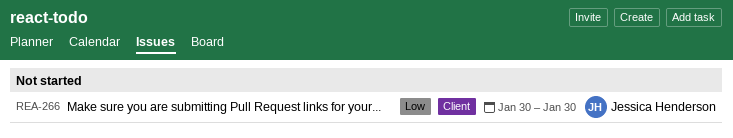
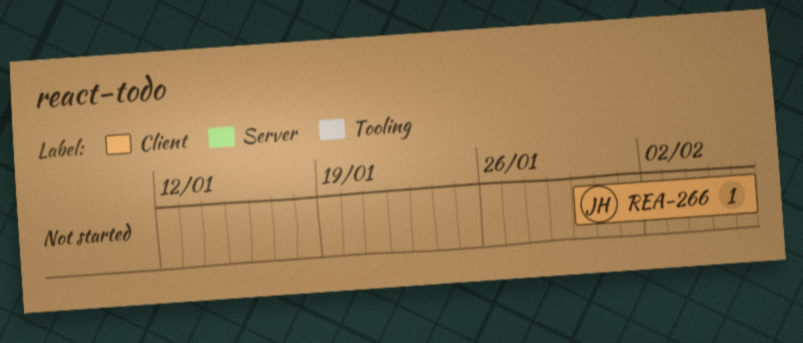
REA-266, due: Jan 30 -> Feb 6

